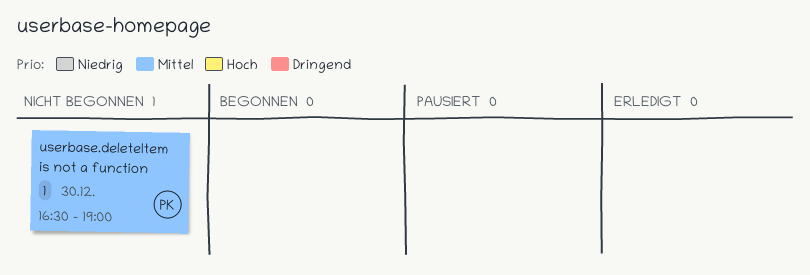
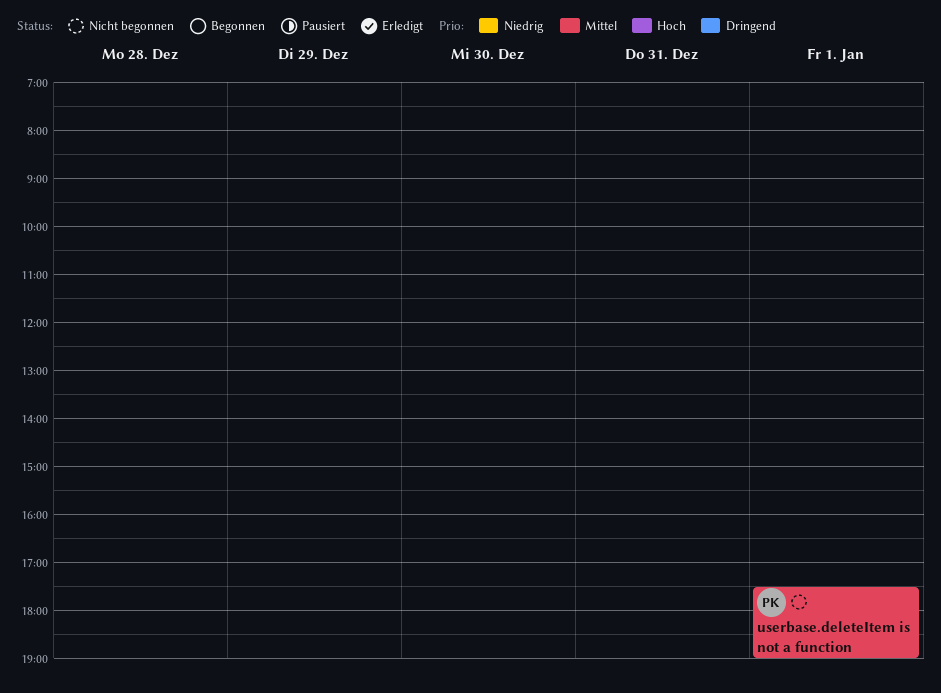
userbase.deleteItem is not a function, day: Dec 30 -> Jan 1
userbase.deleteItem is not a function, begins: 16:30 -> 17:30

